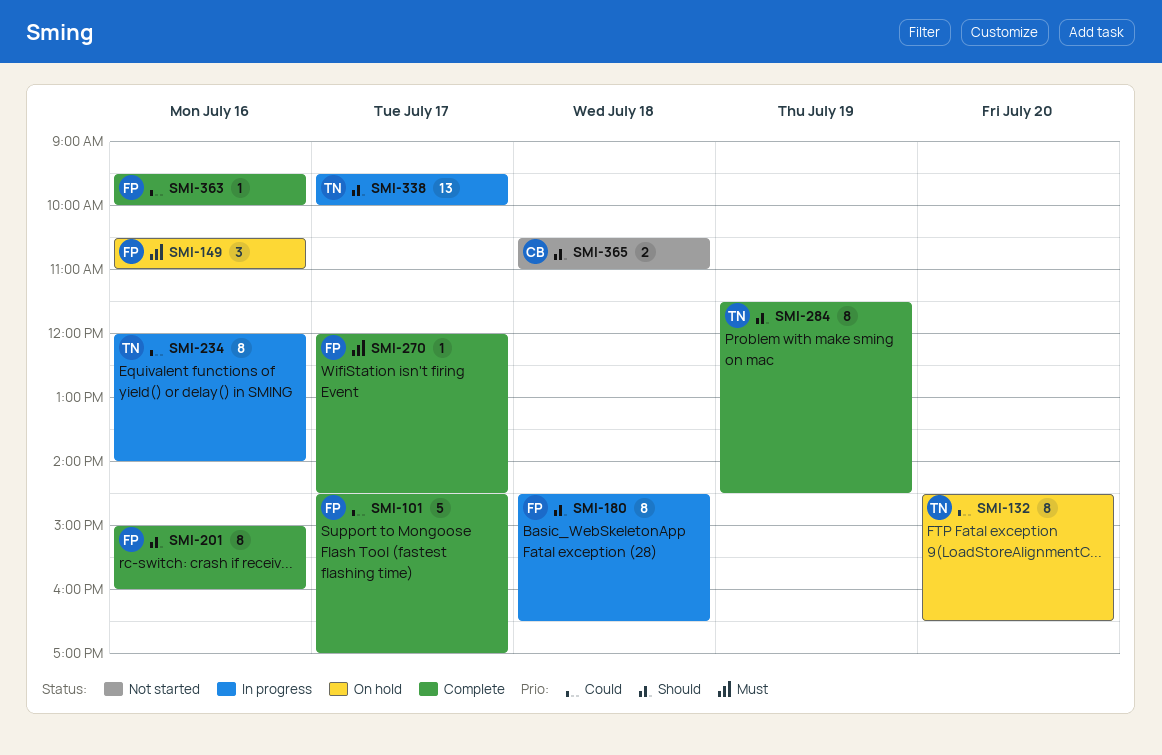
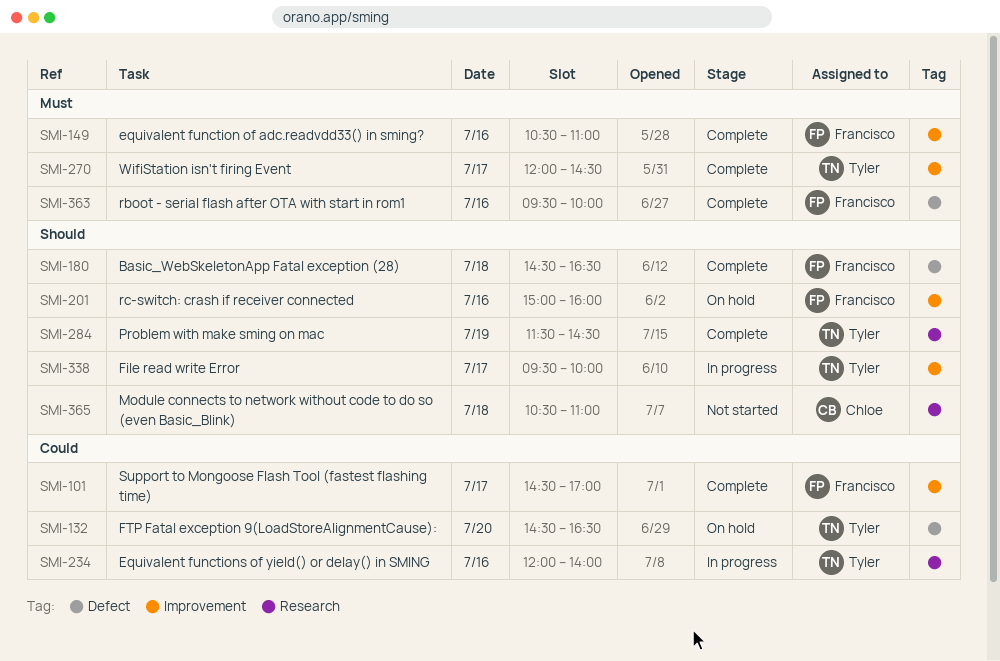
SMI-149, status: On hold -> Complete
SMI-180, status: In progress -> Complete
SMI-201, status: Complete -> On hold
SMI-270, owner: Francisco -> Tyler
SMI-363, priority: Could -> Must

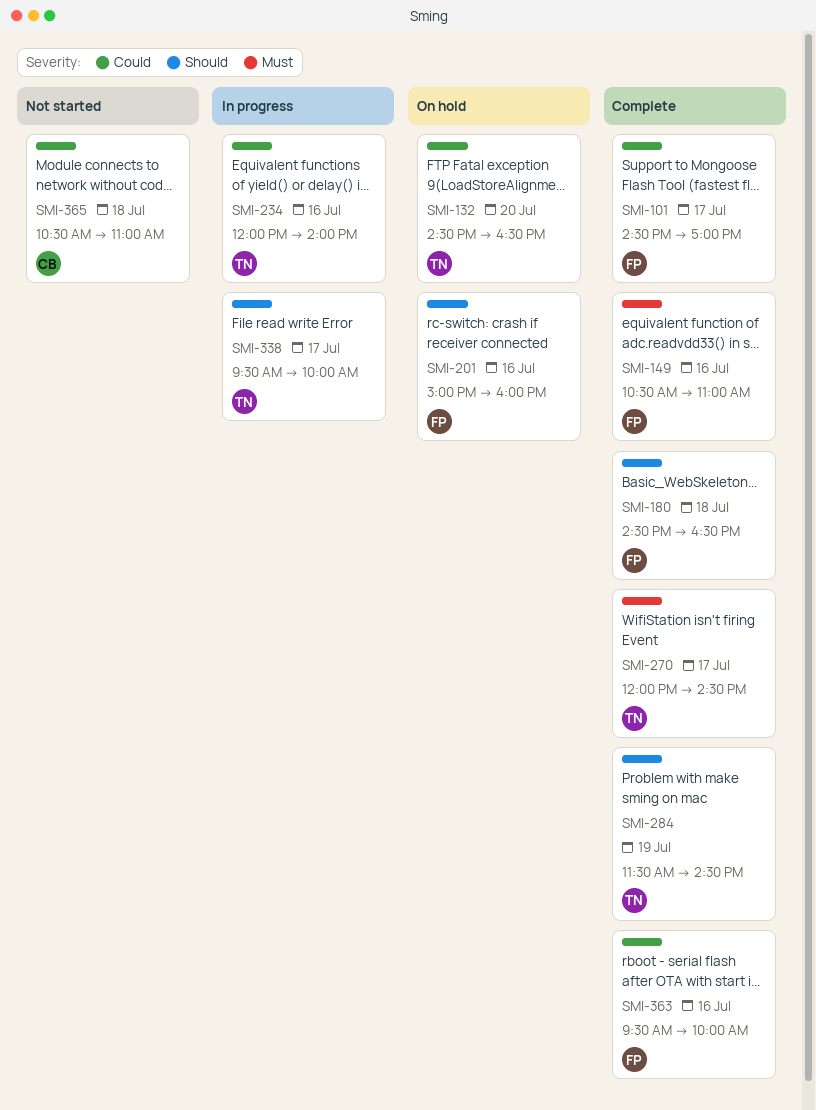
SMI-363, priority: Must -> Could
SMI-365, priority: Should -> Could

